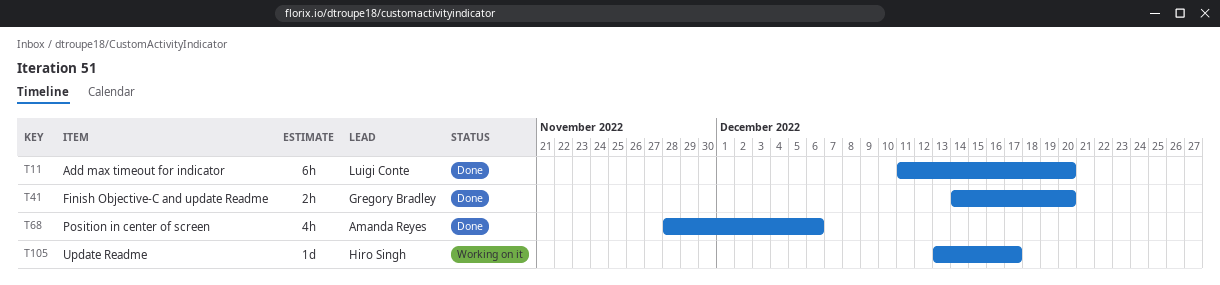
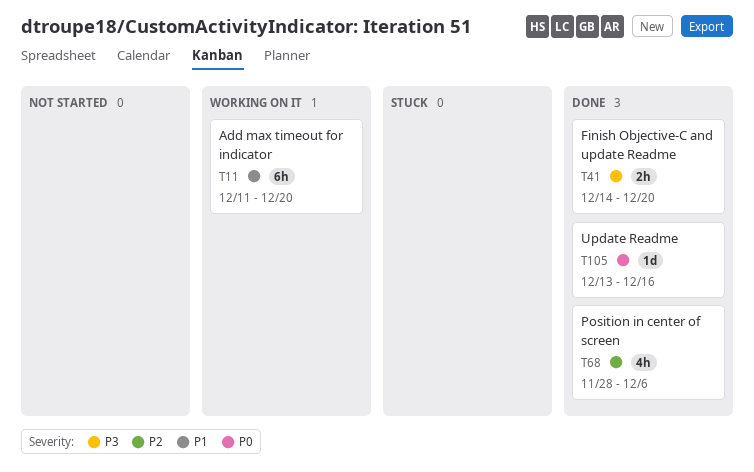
T11, status: Done -> Working on it
T105, status: Working on it -> Done
T105, due: Dec 17 -> Dec 16

